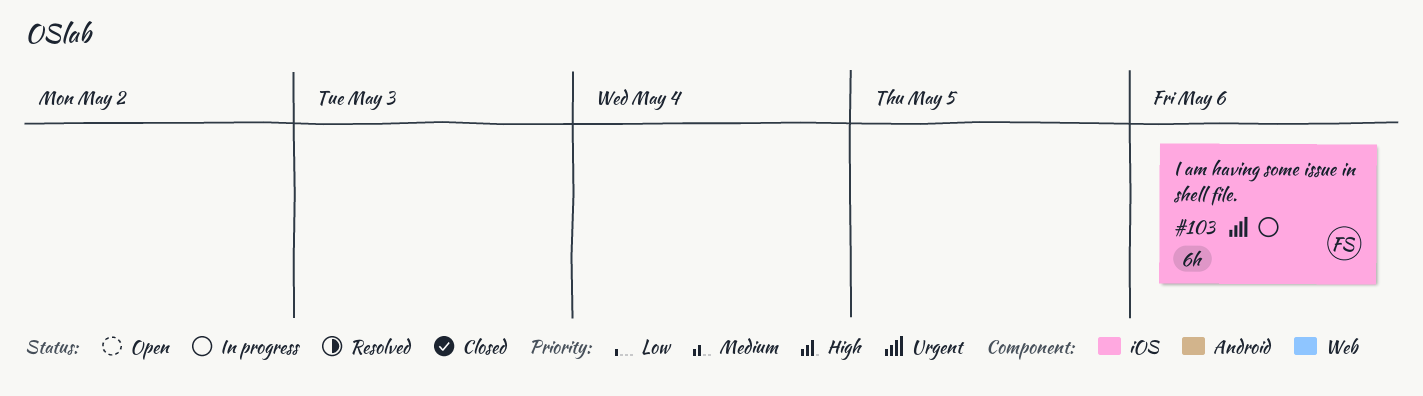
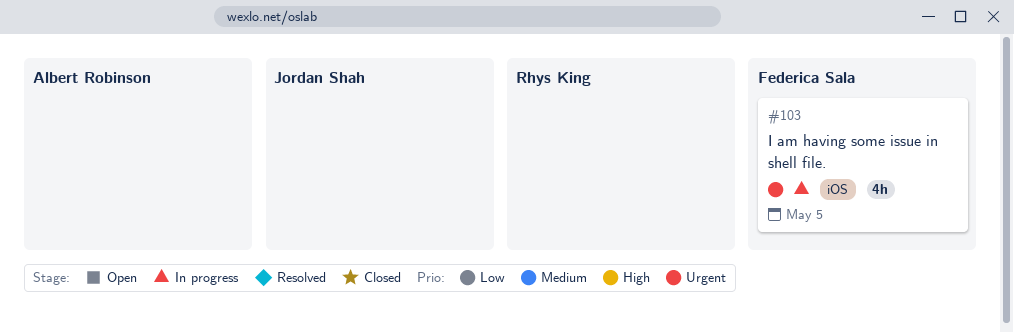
#103, estimate: 6h -> 4h
#103, due: May 6 -> May 5

